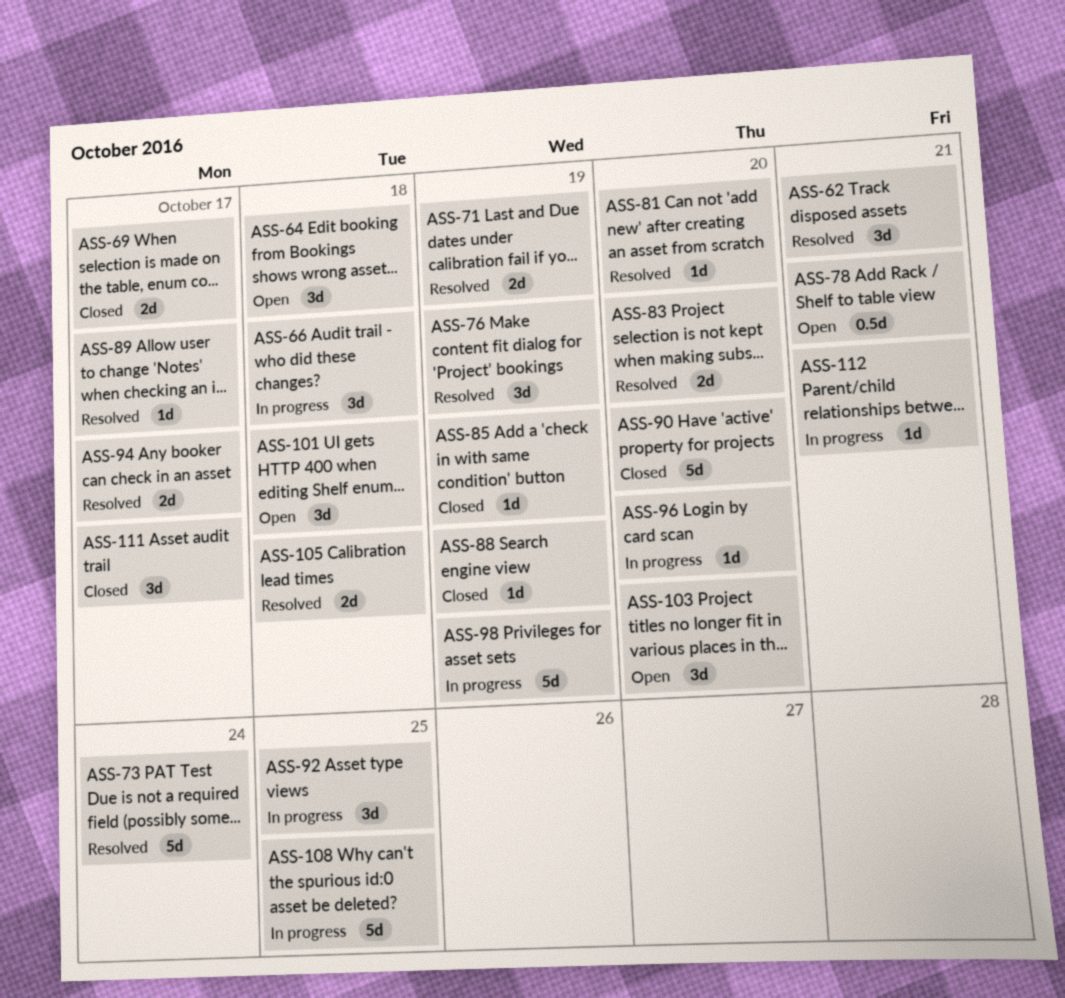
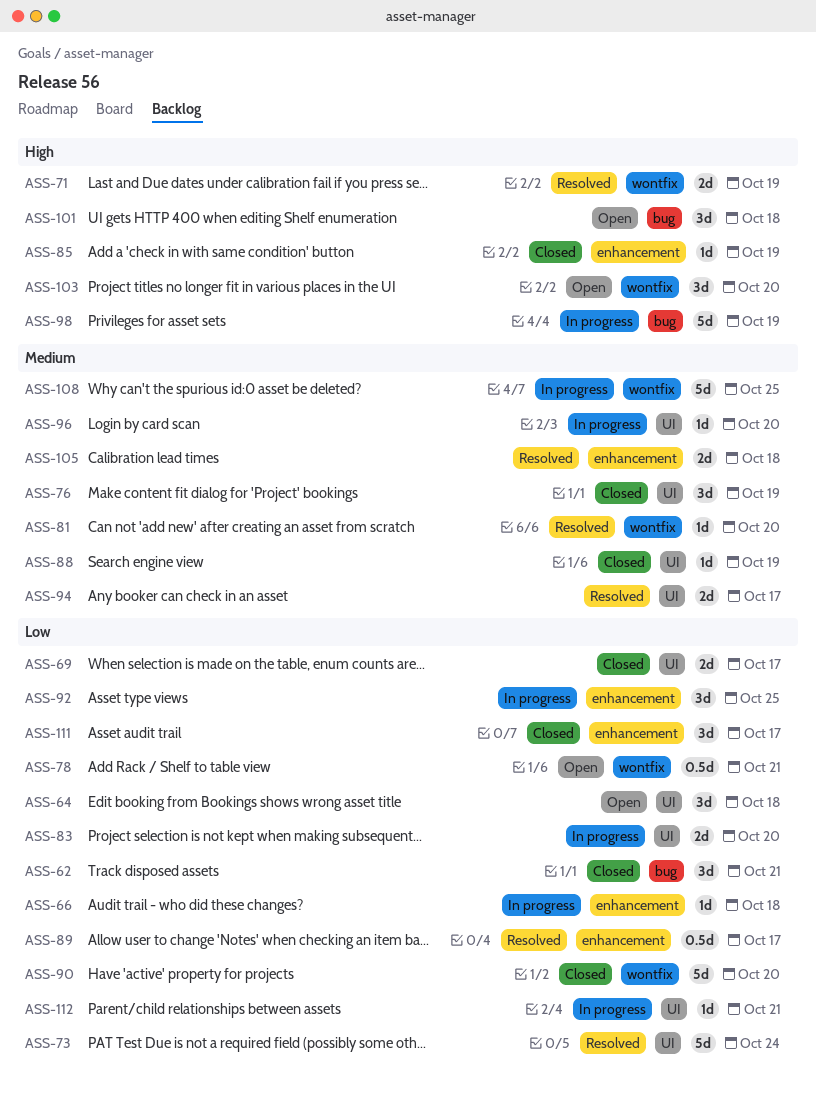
ASS-62, status: Resolved -> Closed
ASS-66, estimate: 3d -> 1d
ASS-76, status: Resolved -> Closed
ASS-83, status: Resolved -> In progress
ASS-89, estimate: 1d -> 0.5d

